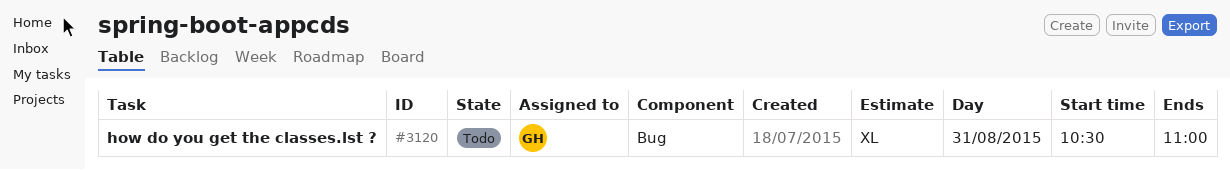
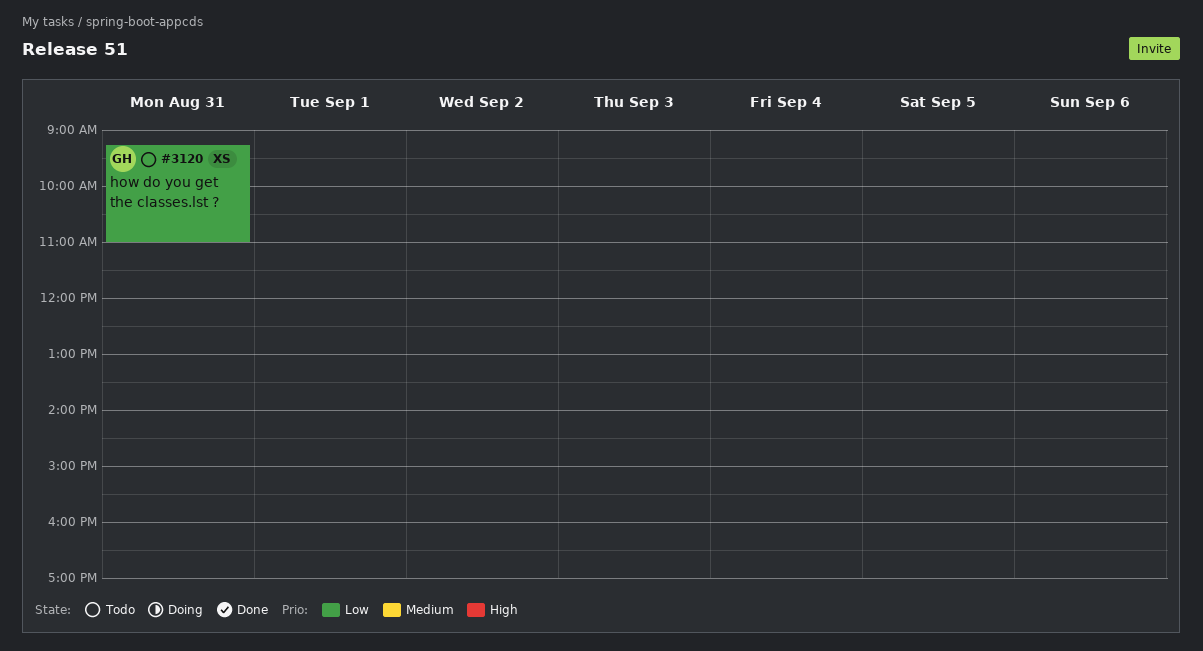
#3120, estimate: XL -> XS
#3120, begins: 10:30 -> 09:15

